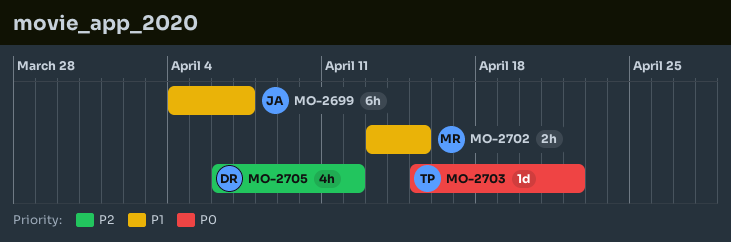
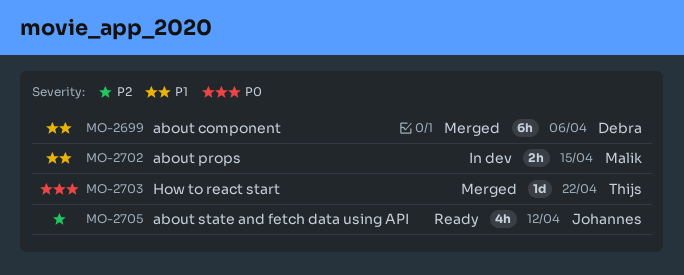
MO-2699, owner: Johannes -> Debra
MO-2699, due: Apr 7 -> Apr 6
MO-2705, owner: Debra -> Johannes

